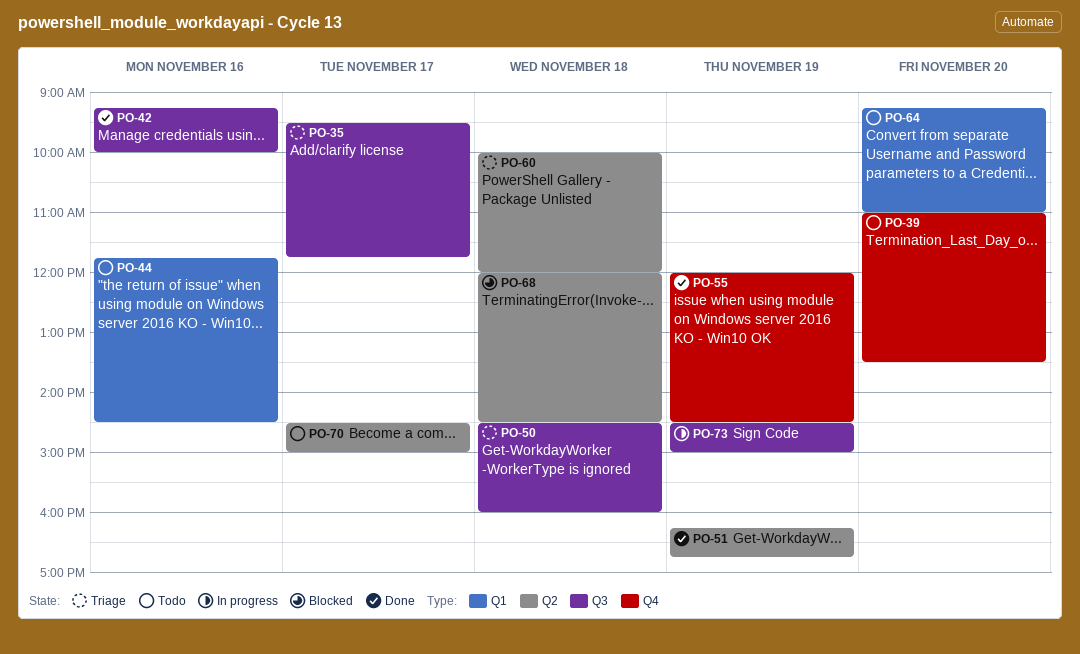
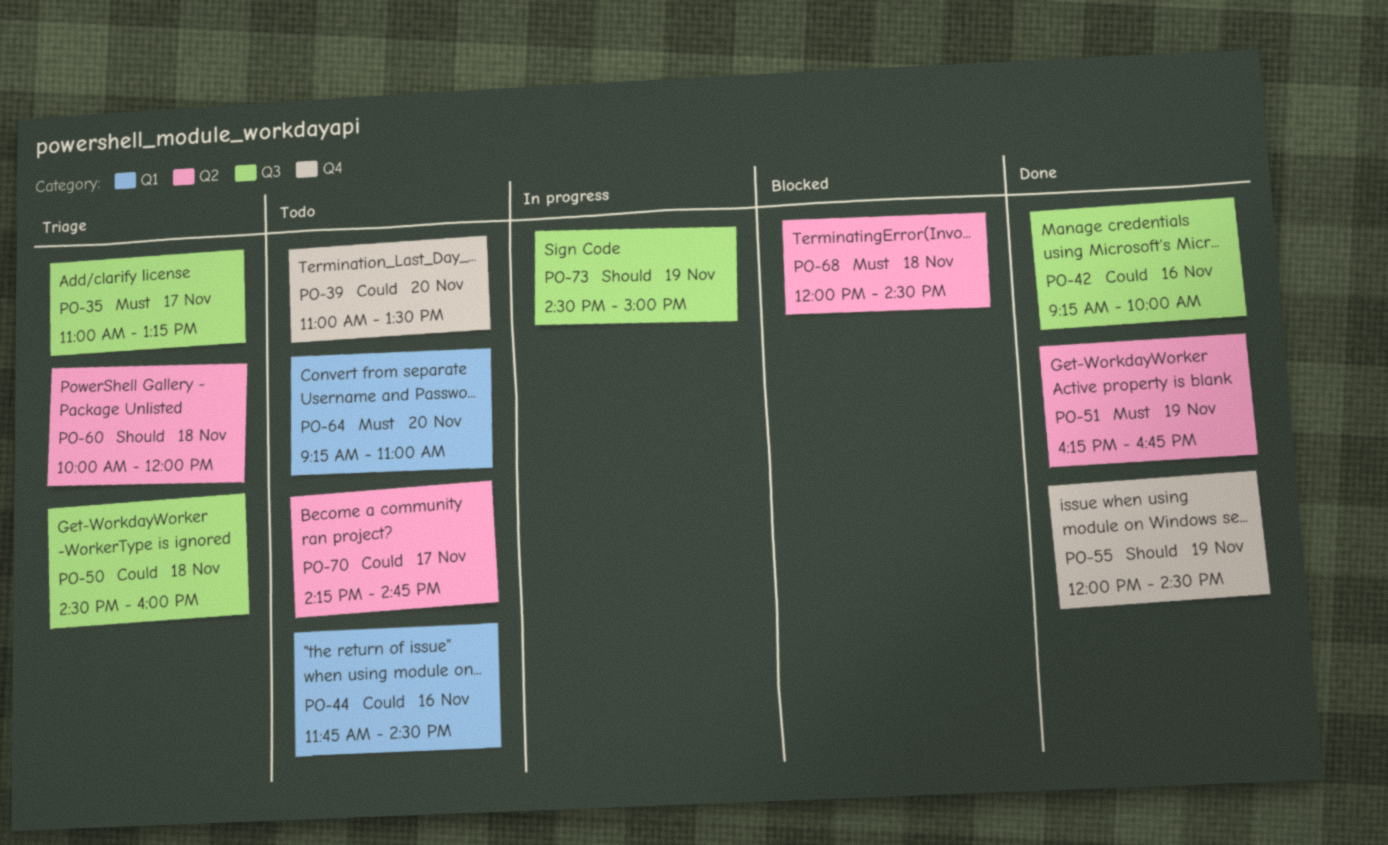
PO-35, begins: 09:30 -> 11:00
PO-35, ends: 11:45 -> 13:15
PO-70, begins: 14:30 -> 14:15
PO-70, ends: 15:00 -> 14:45

